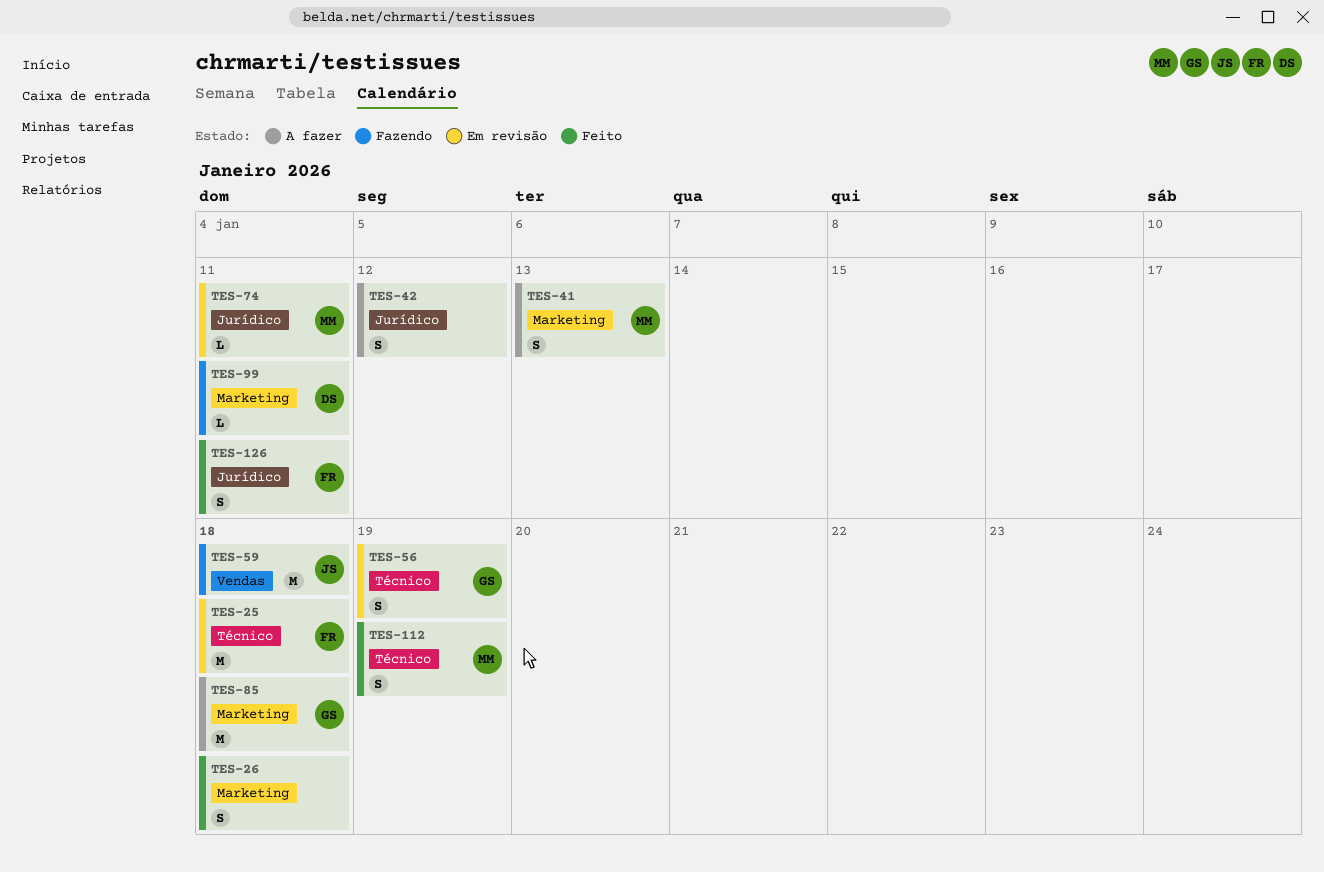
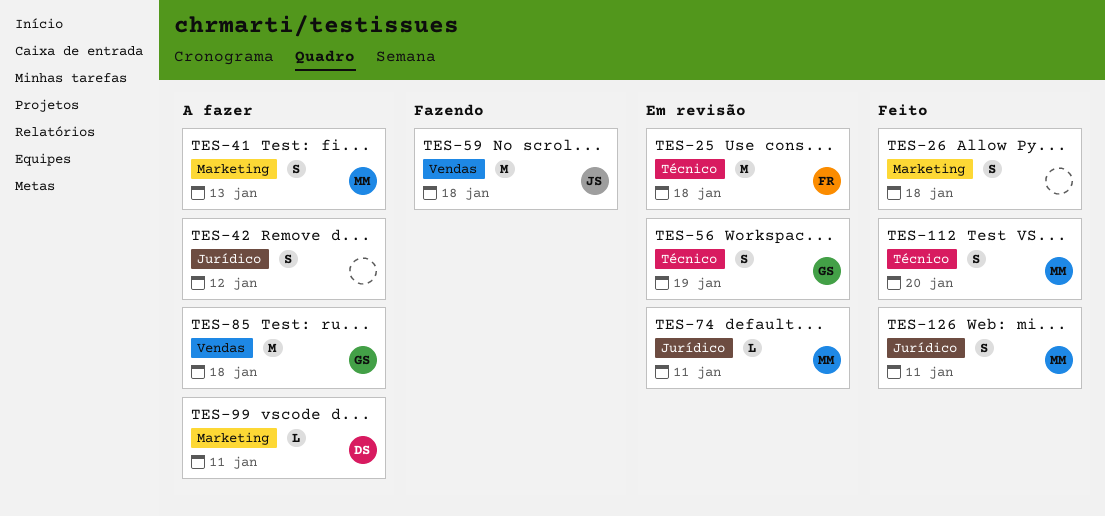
TES-85, label: Marketing -> Vendas
TES-99, status: Fazendo -> A fazer
TES-112, due: Jan 19 -> Jan 20
TES-126, owner: FR -> MM

